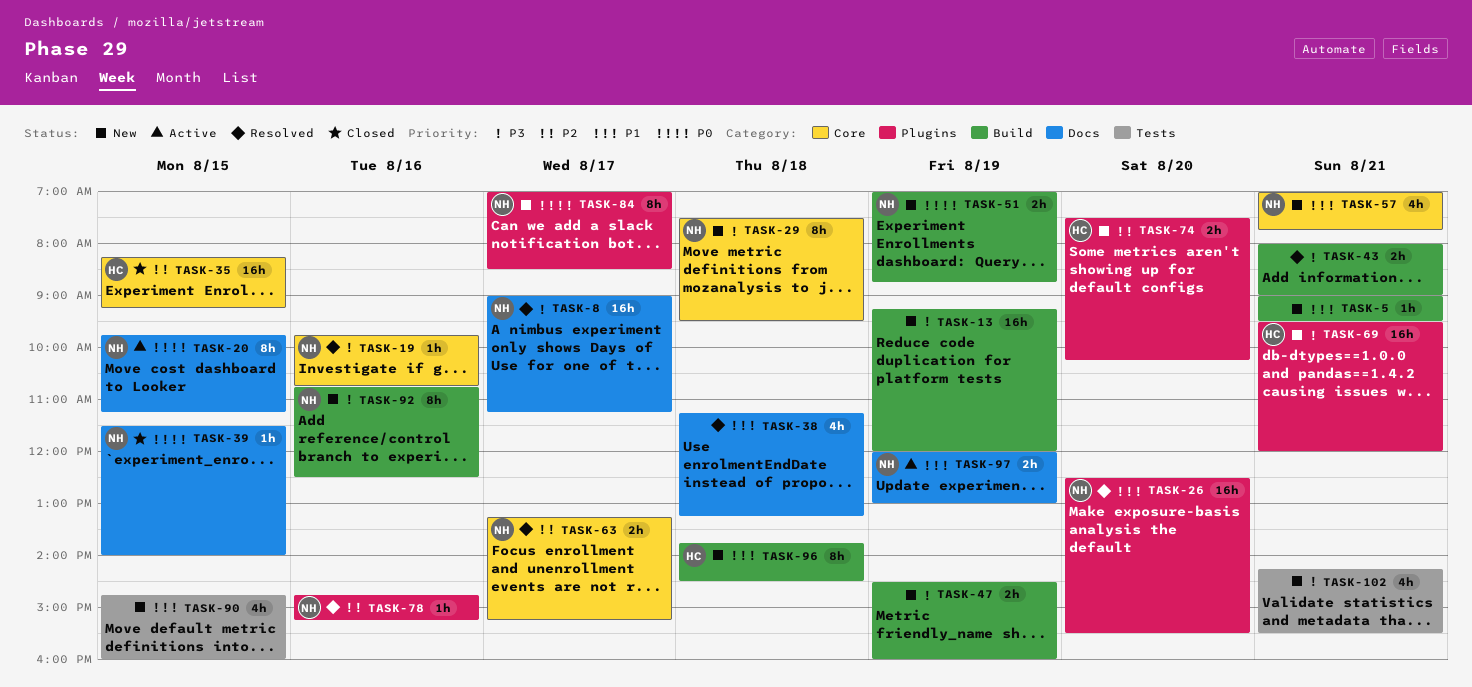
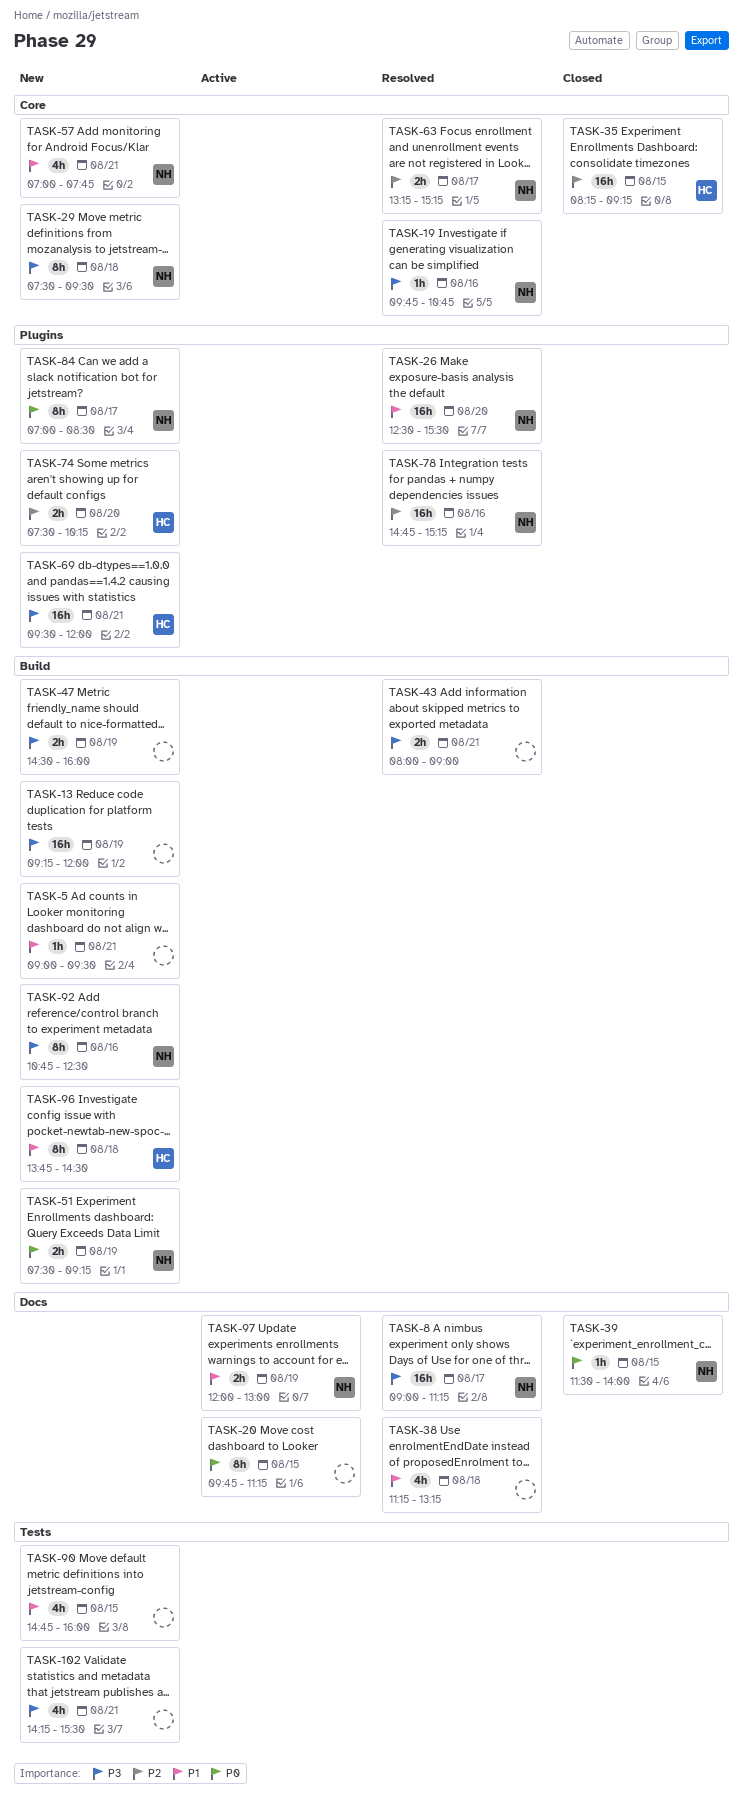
TASK-20, owner: NH -> none
TASK-51, begins: 07:00 -> 07:30
TASK-51, ends: 08:45 -> 09:15
TASK-78, estimate: 1h -> 16h

